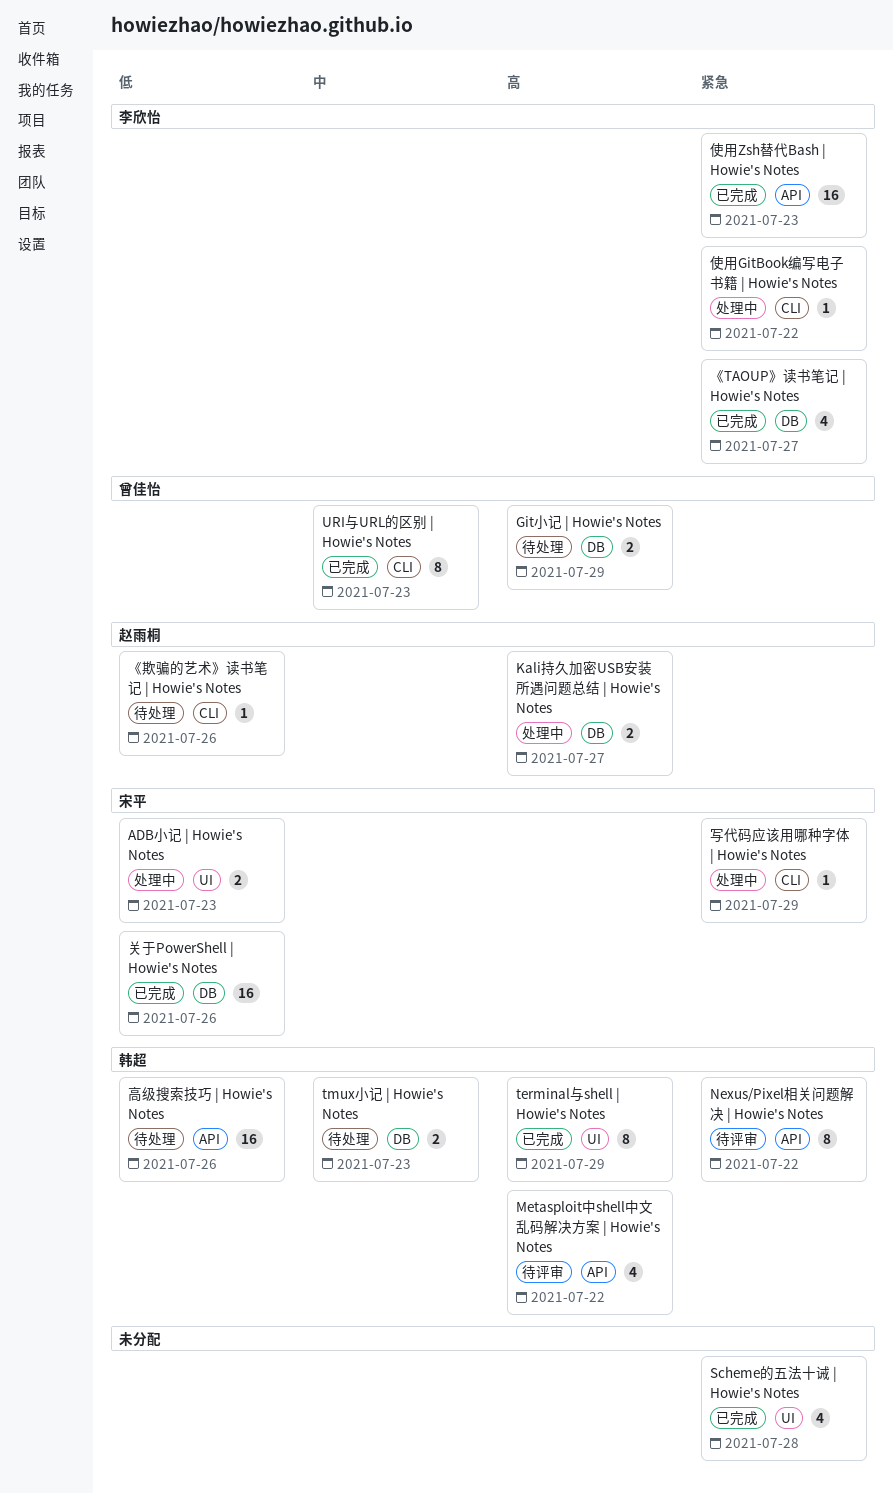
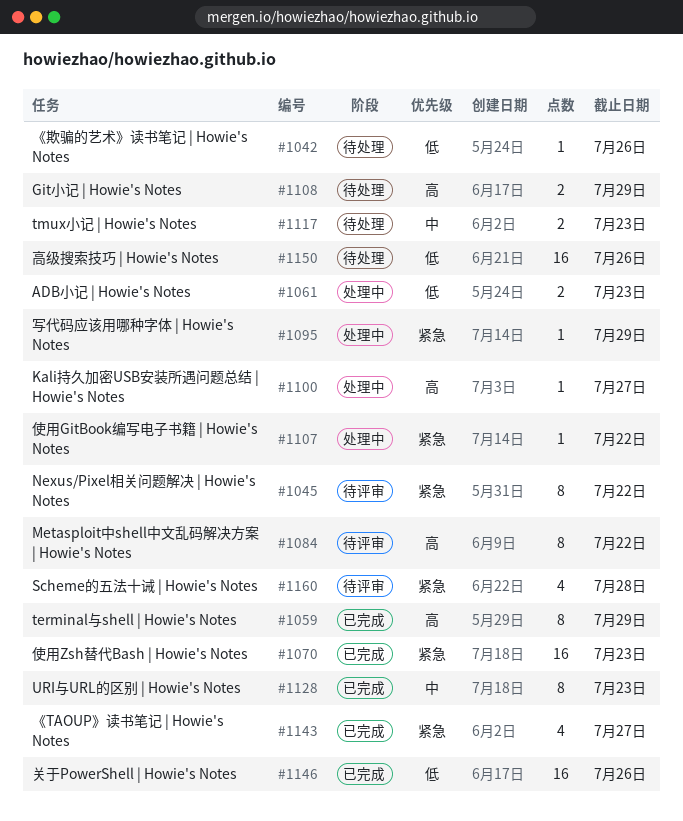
Kali持久加密USB安装所遇问题总结 | Howie's Notes, estimate: 2 -> 1
Metasploit中shell中文乱码解决方案 | Howie's Notes, estimate: 4 -> 8
Scheme的五法十诫 | Howie's Notes, status: 已完成 -> 待评审

